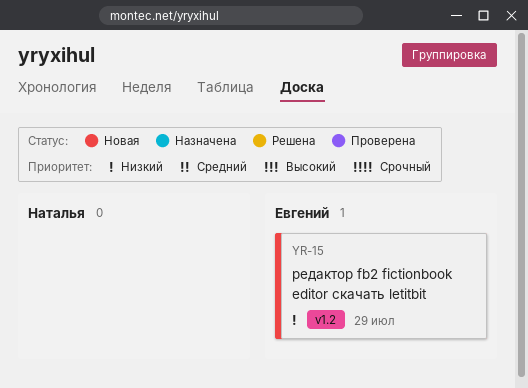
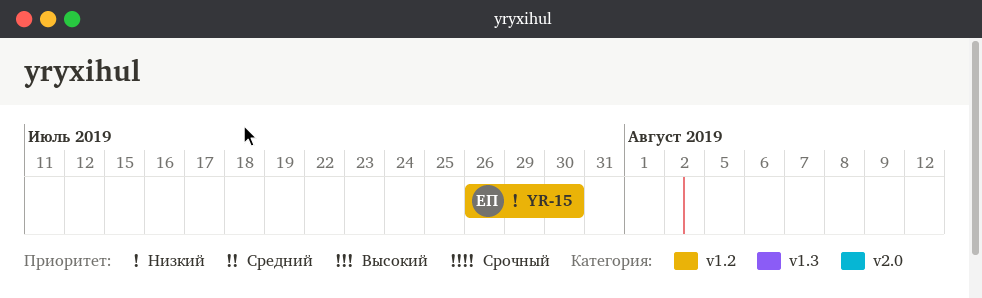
YR-15, due: Jul 29 -> Jul 30

